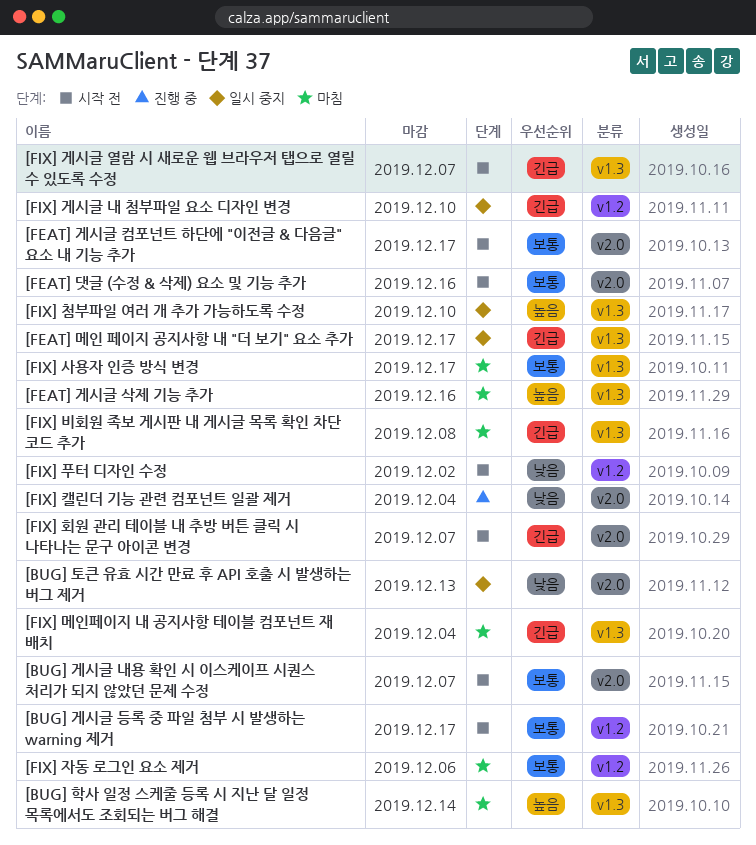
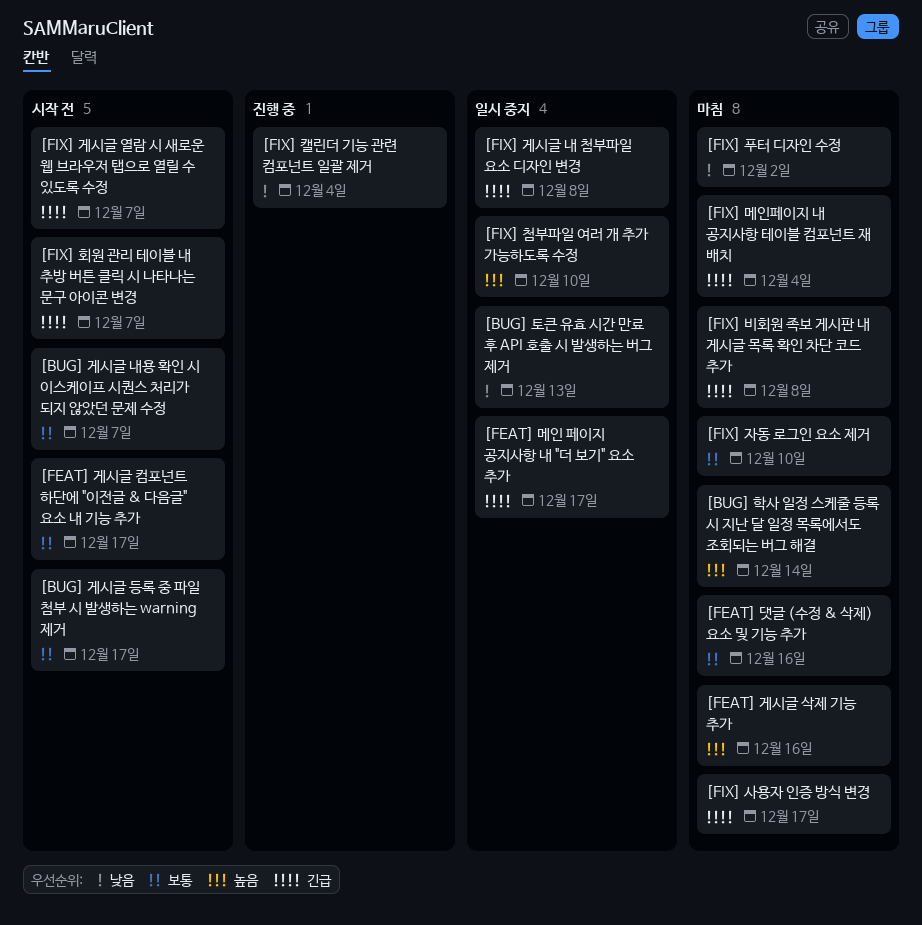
[FEAT] 댓글 (수정 & 삭제) 요소 및 기능 추가, status: 시작 전 -> 마침
[FIX] 게시글 내 첨부파일 요소 디자인 변경, due: Dec 10 -> Dec 8
[FIX] 사용자 인증 방식 변경, priority: 보통 -> 긴급
[FIX] 자동 로그인 요소 제거, due: Dec 6 -> Dec 10
[FIX] 푸터 디자인 수정, status: 시작 전 -> 마침

